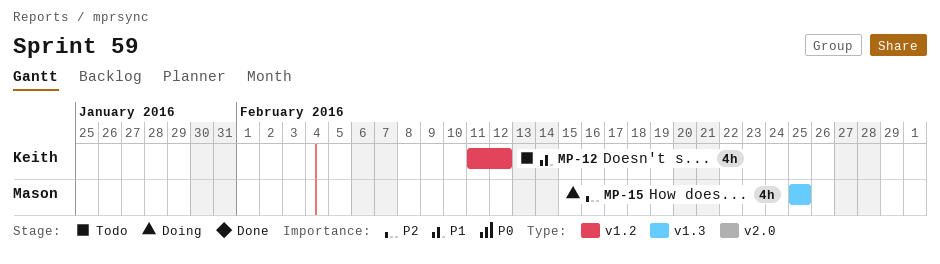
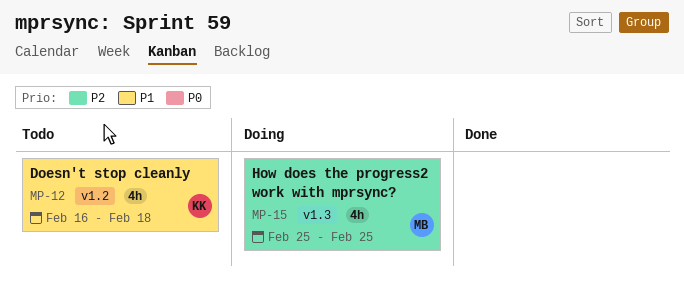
MP-12, start: Feb 11 -> Feb 16
MP-12, due: Feb 12 -> Feb 18

